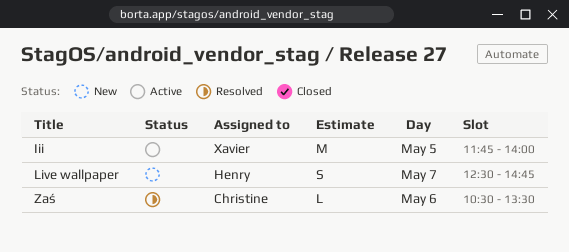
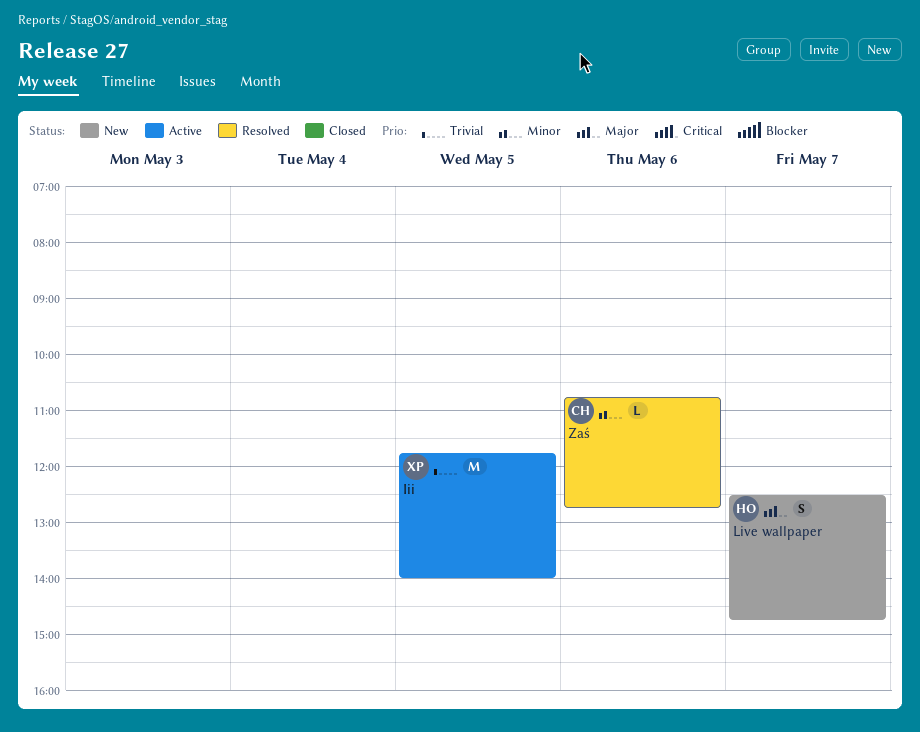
Zaś, begins: 10:30 -> 10:45
Zaś, ends: 13:30 -> 12:45

